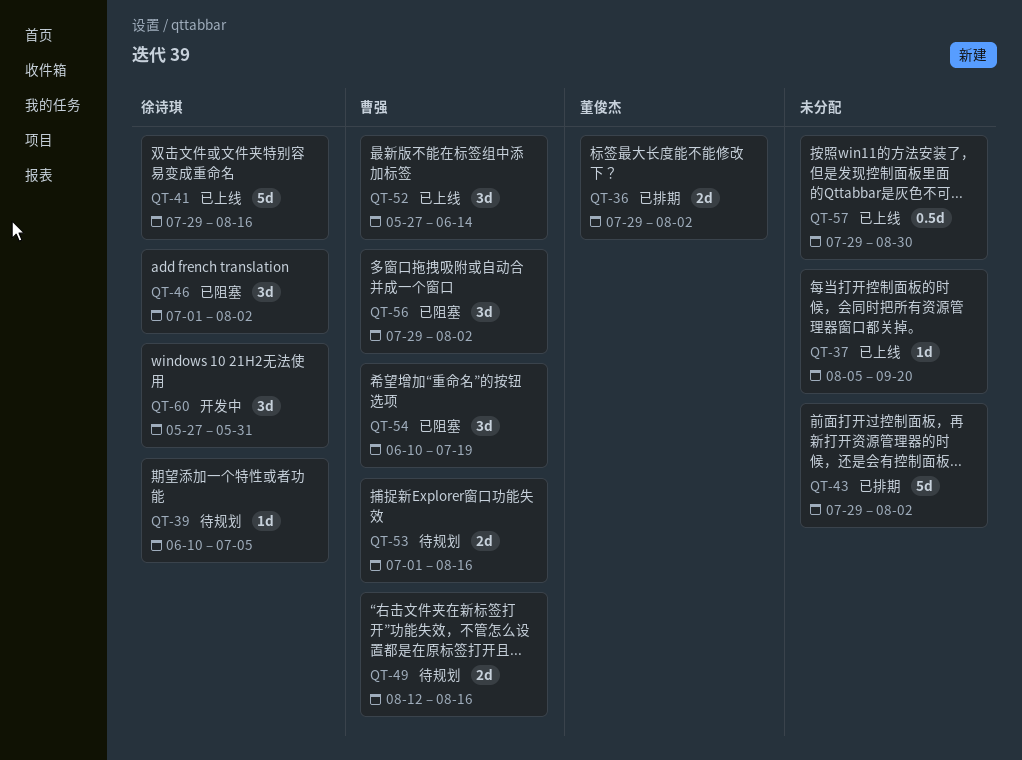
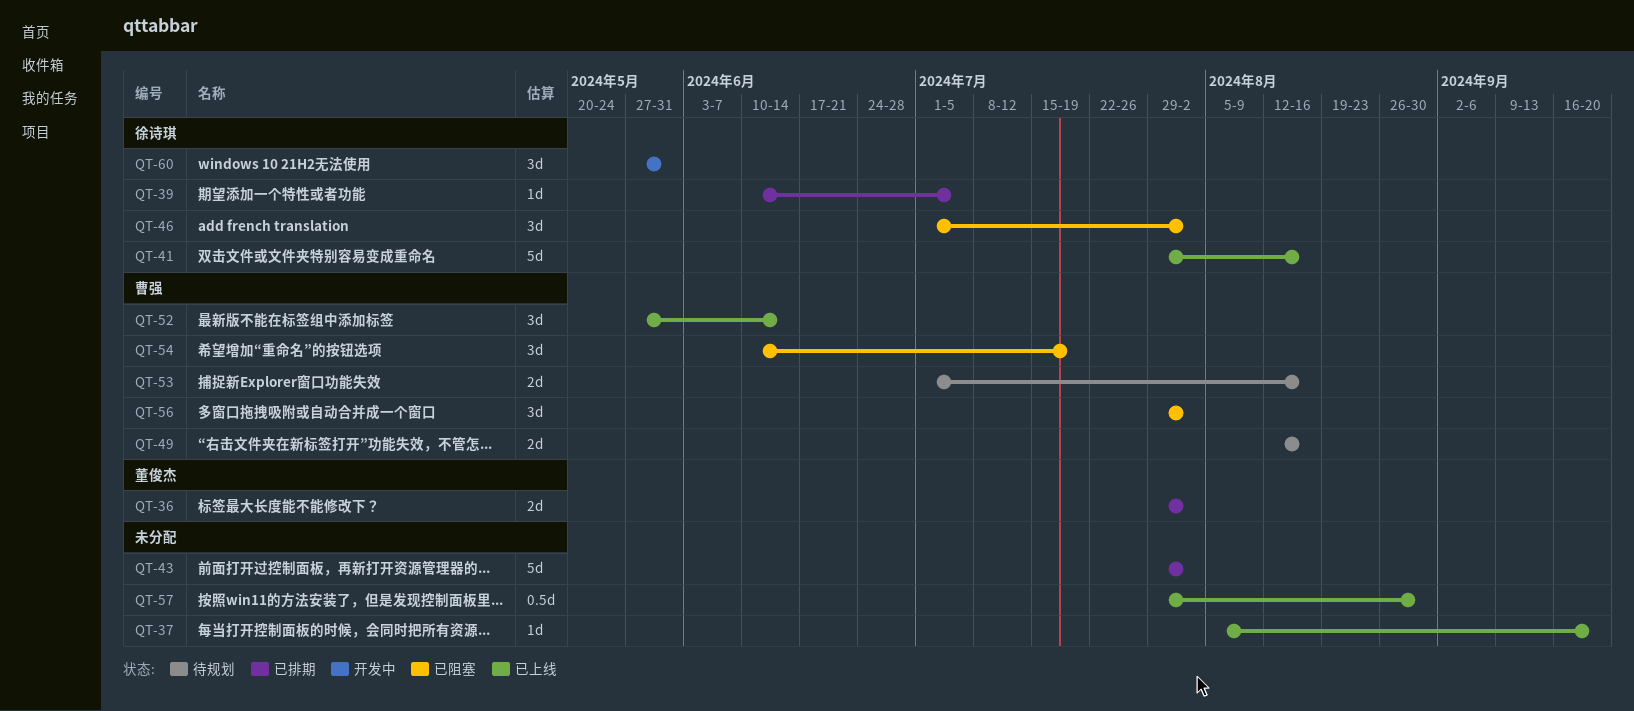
QT-39, status: 待规划 -> 已排期

